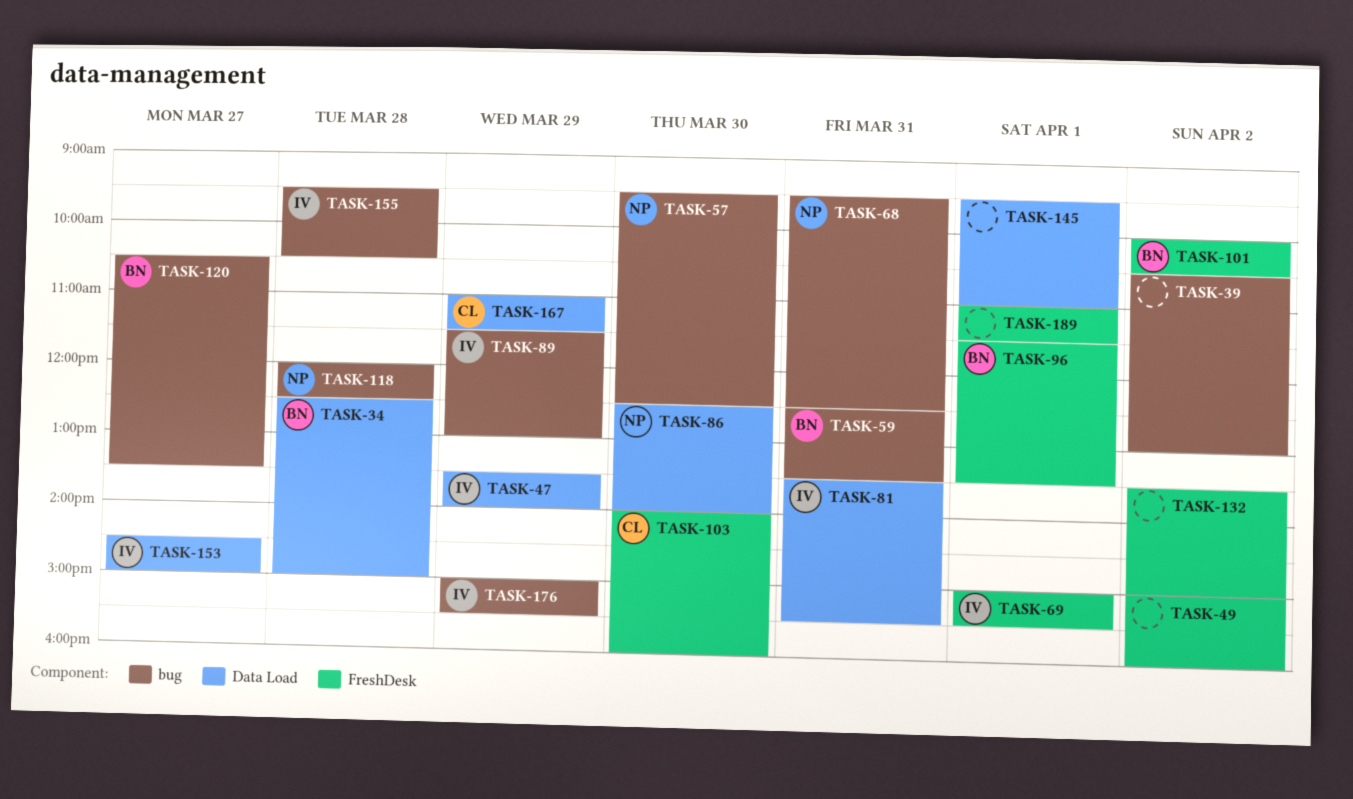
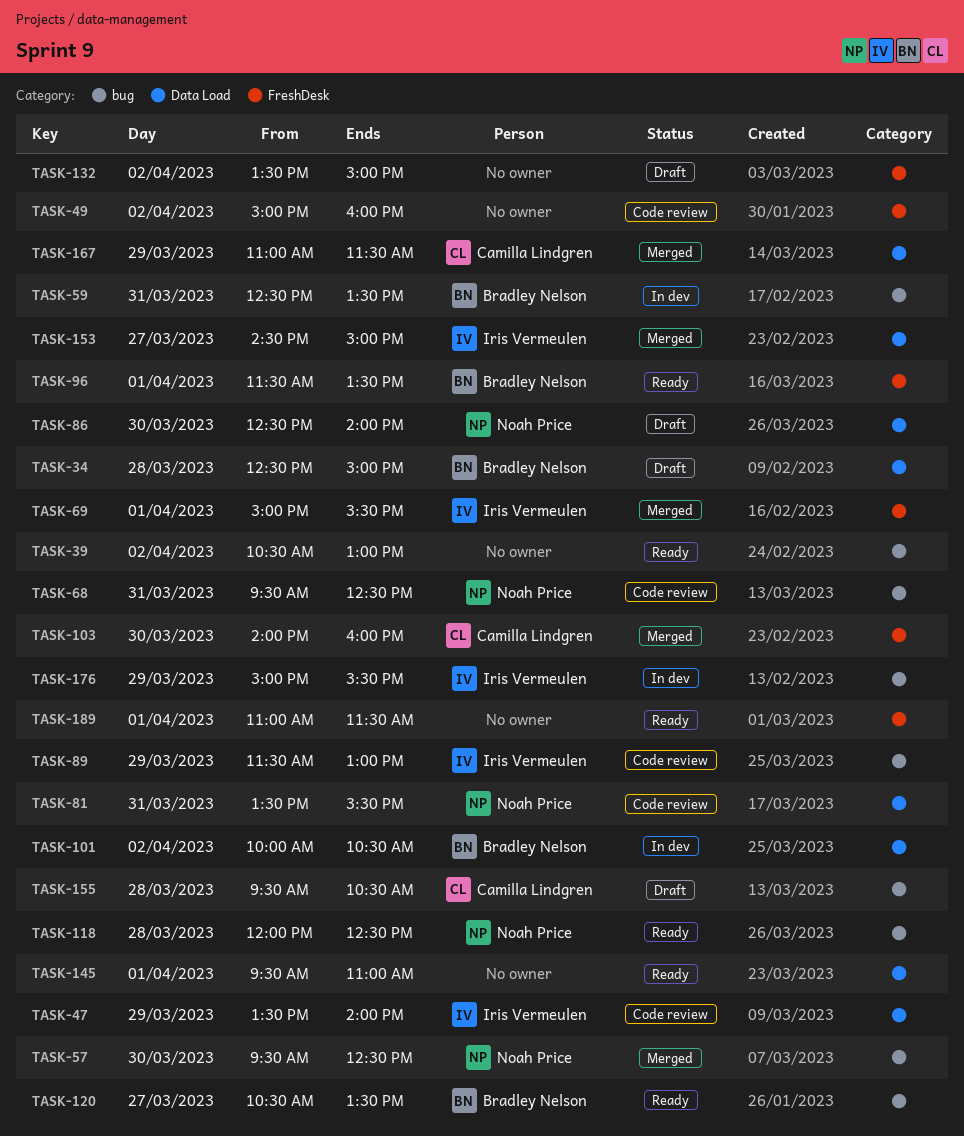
TASK-81, owner: Iris Vermeulen -> Noah Price
TASK-101, label: FreshDesk -> Data Load
TASK-155, owner: Iris Vermeulen -> Camilla Lindgren

